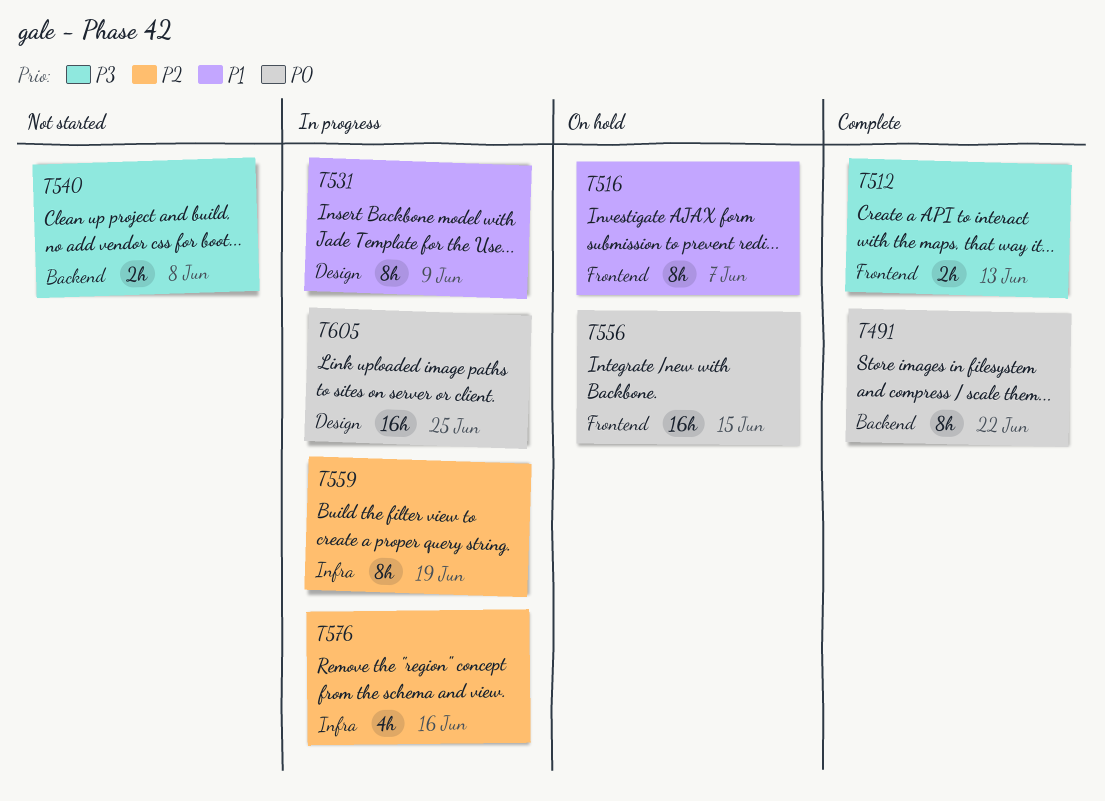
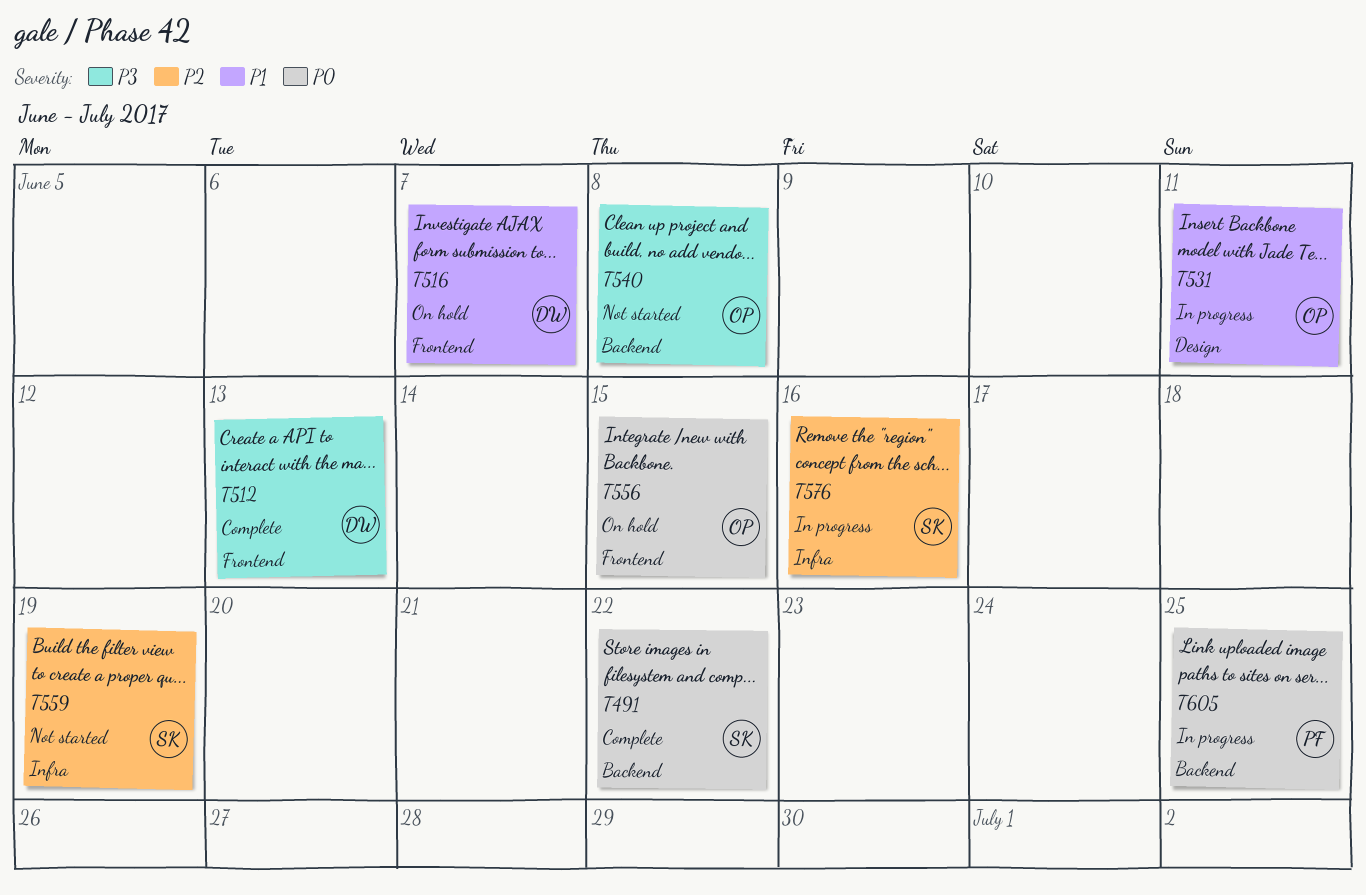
T531, due: Jun 9 -> Jun 11
T559, status: In progress -> Not started
T605, label: Design -> Backend

